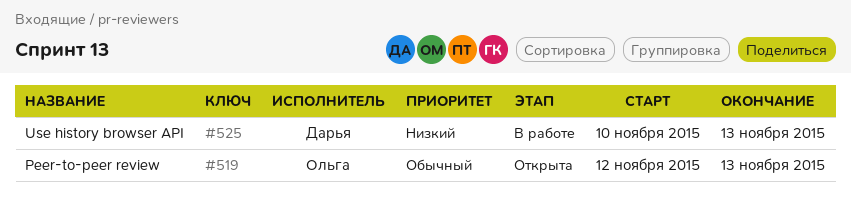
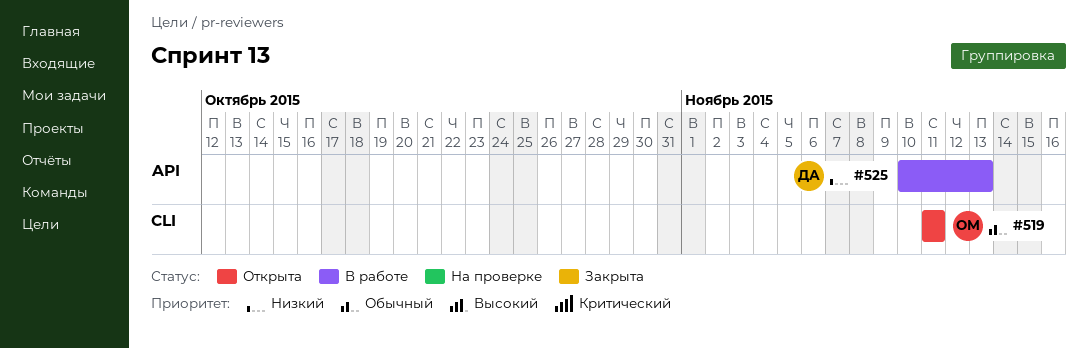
#519, start: Nov 12 -> Nov 11
#519, due: Nov 13 -> Nov 11

